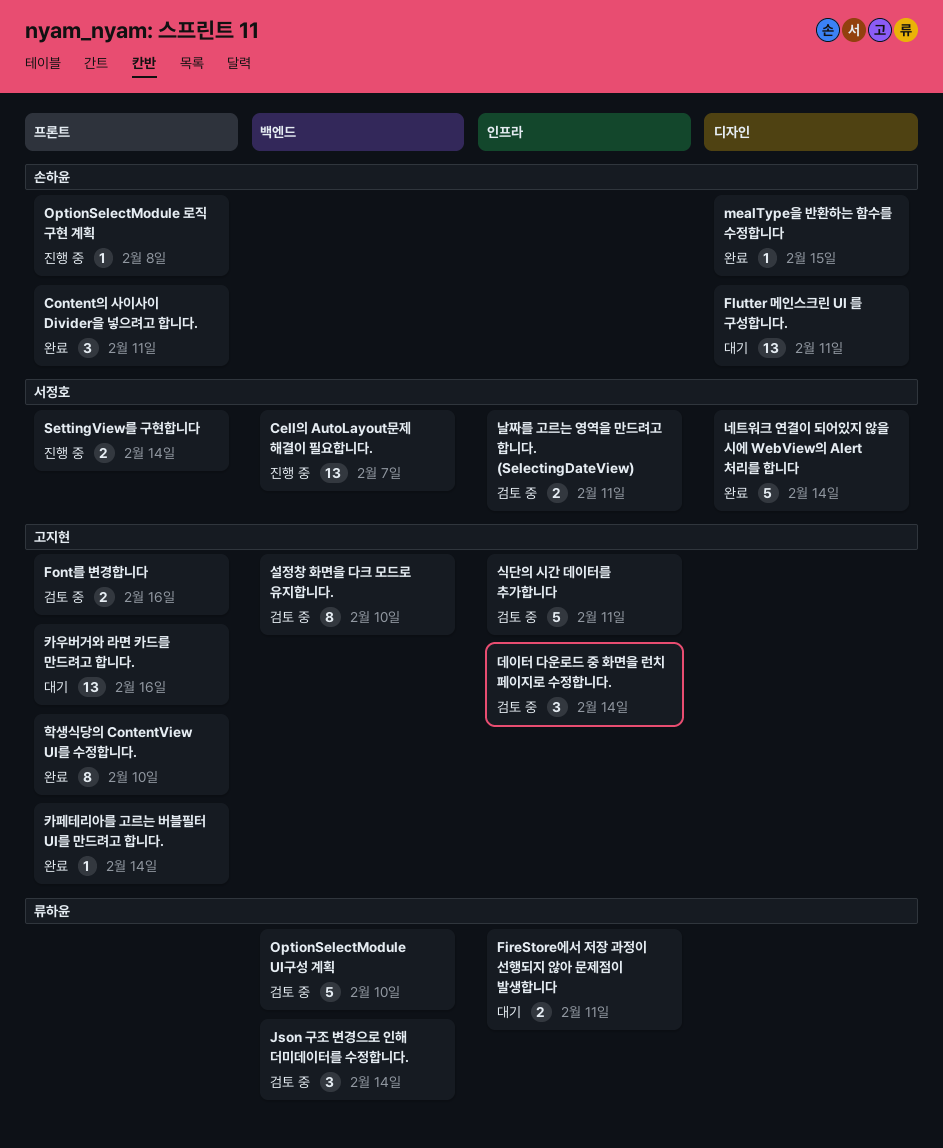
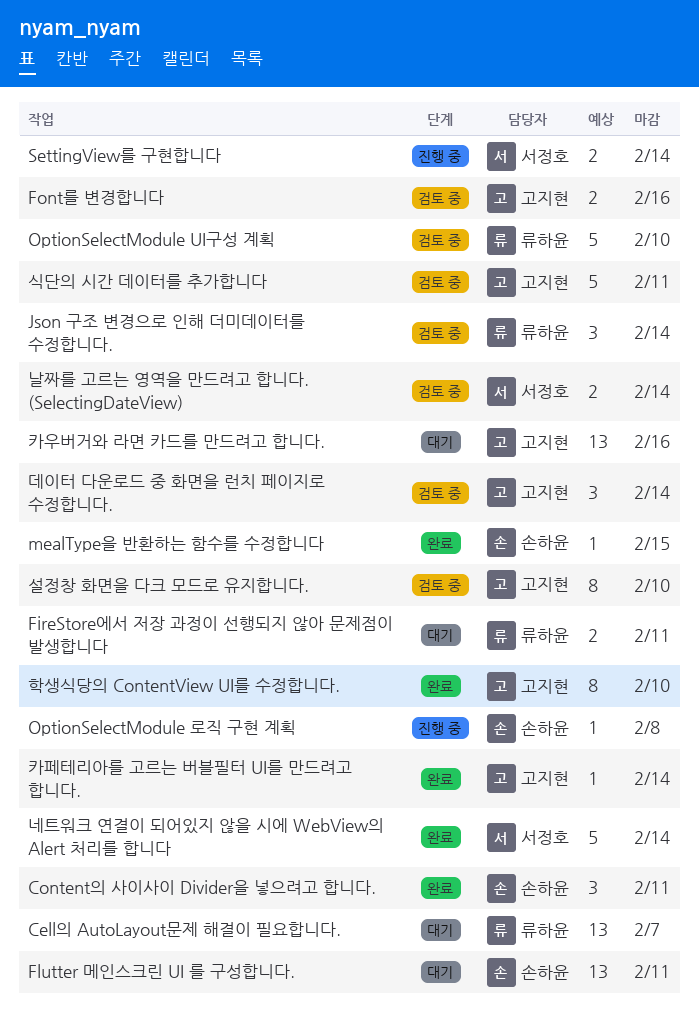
Cell의 AutoLayout문제 해결이 필요합니다., status: 진행 중 -> 대기
Cell의 AutoLayout문제 해결이 필요합니다., owner: 서정호 -> 류하윤
날짜를 고르는 영역을 만드려고 합니다. (SelectingDateView), due: Feb 11 -> Feb 14

